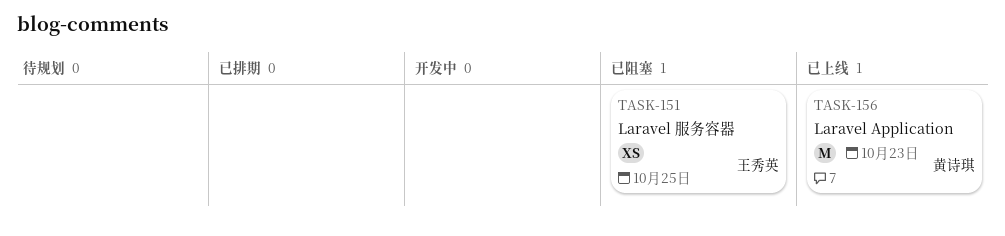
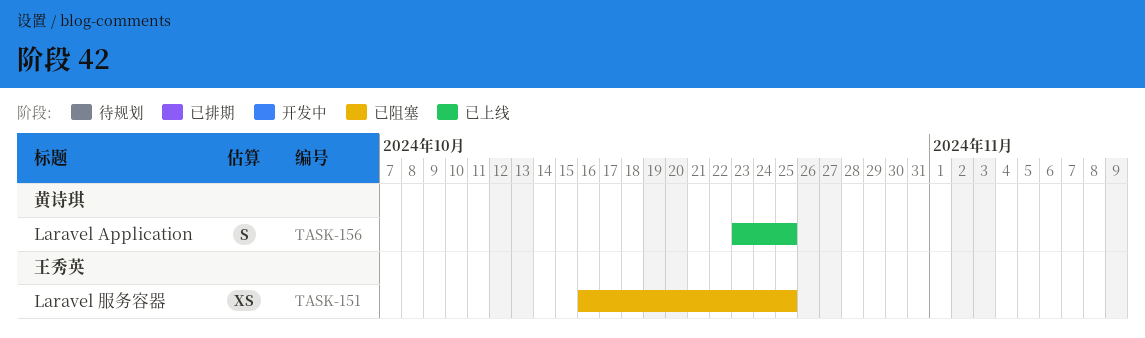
TASK-156, estimate: M -> S
TASK-156, due: Oct 23 -> Oct 25

